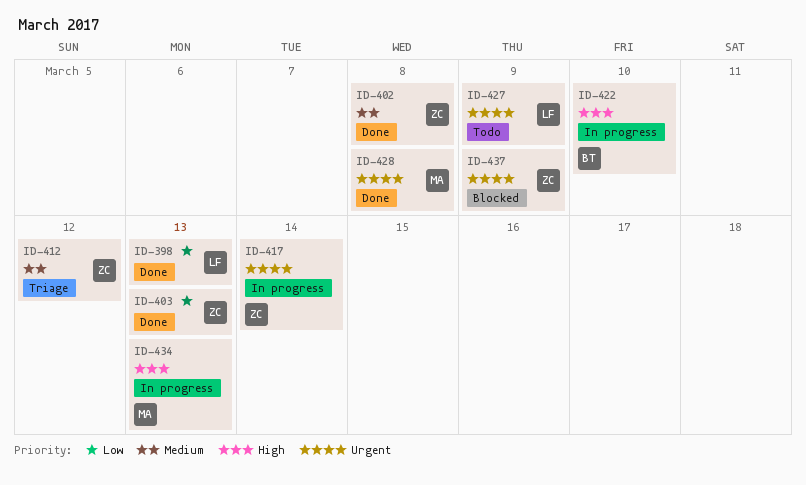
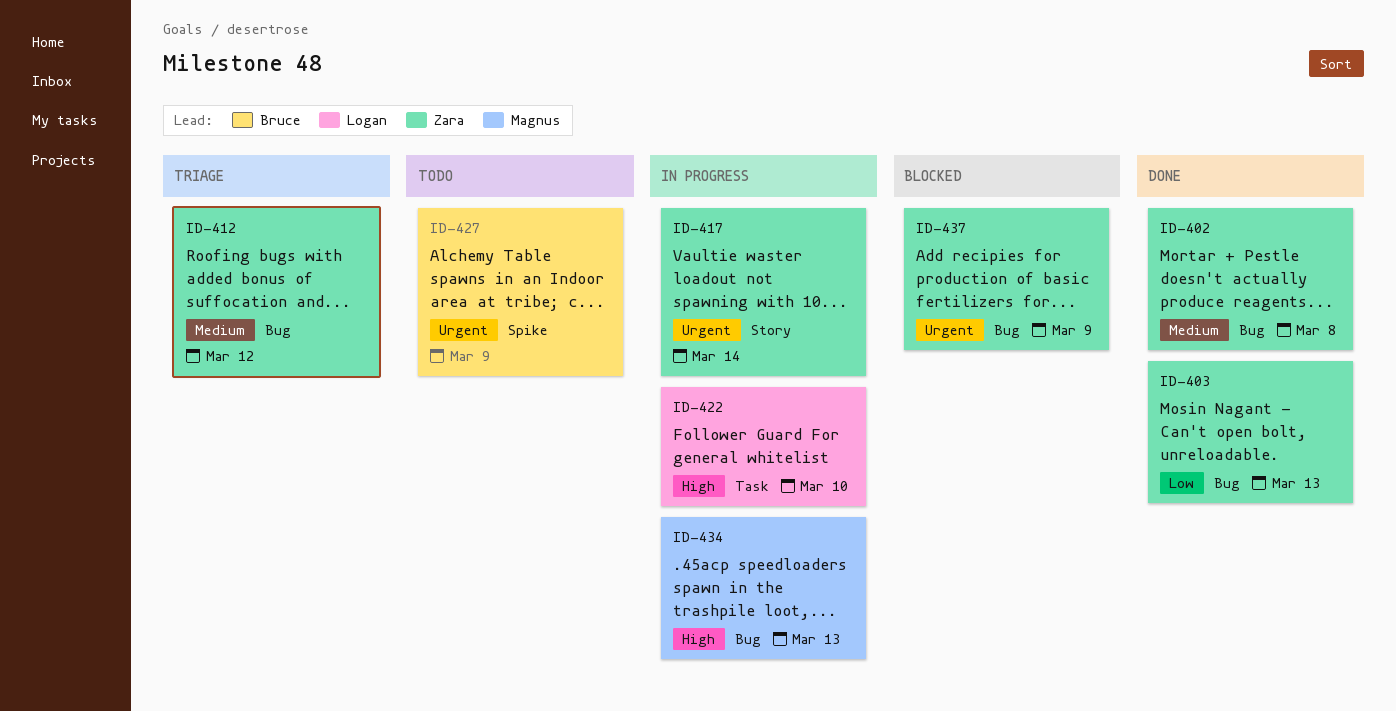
ID-398: present -> none
ID-422, owner: Bruce -> Logan
ID-427, owner: Logan -> Bruce
ID-428: present -> none

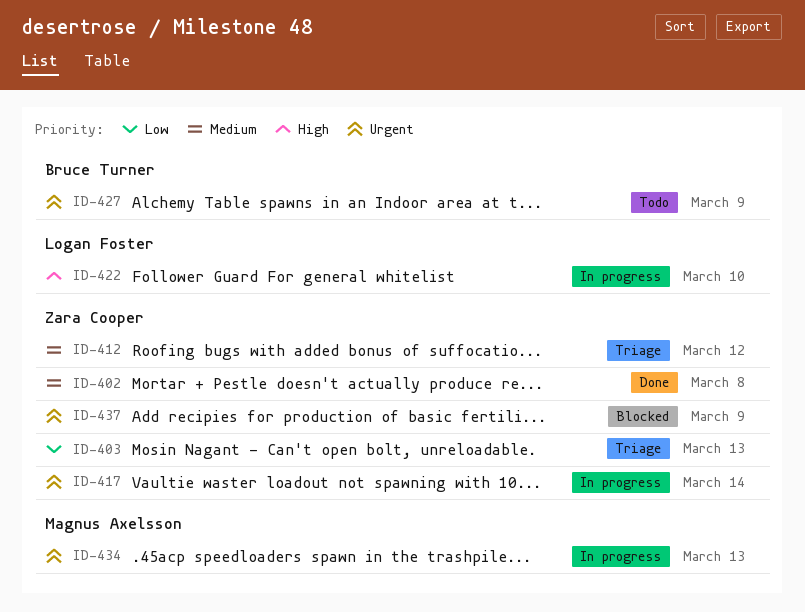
ID-403, status: Done -> Triage
ID-434, priority: High -> Urgent

